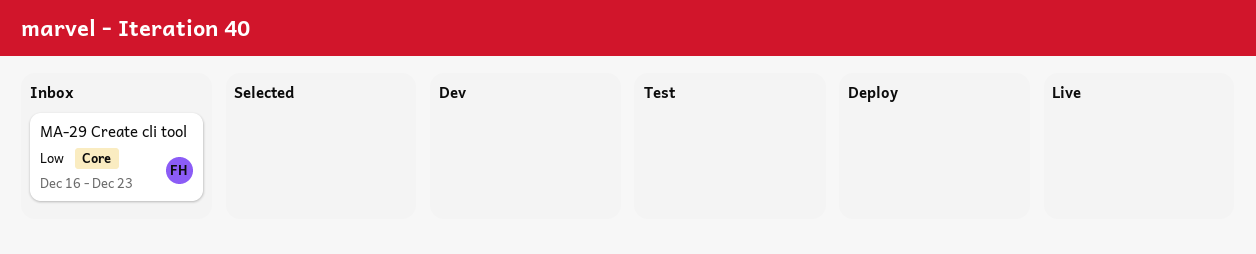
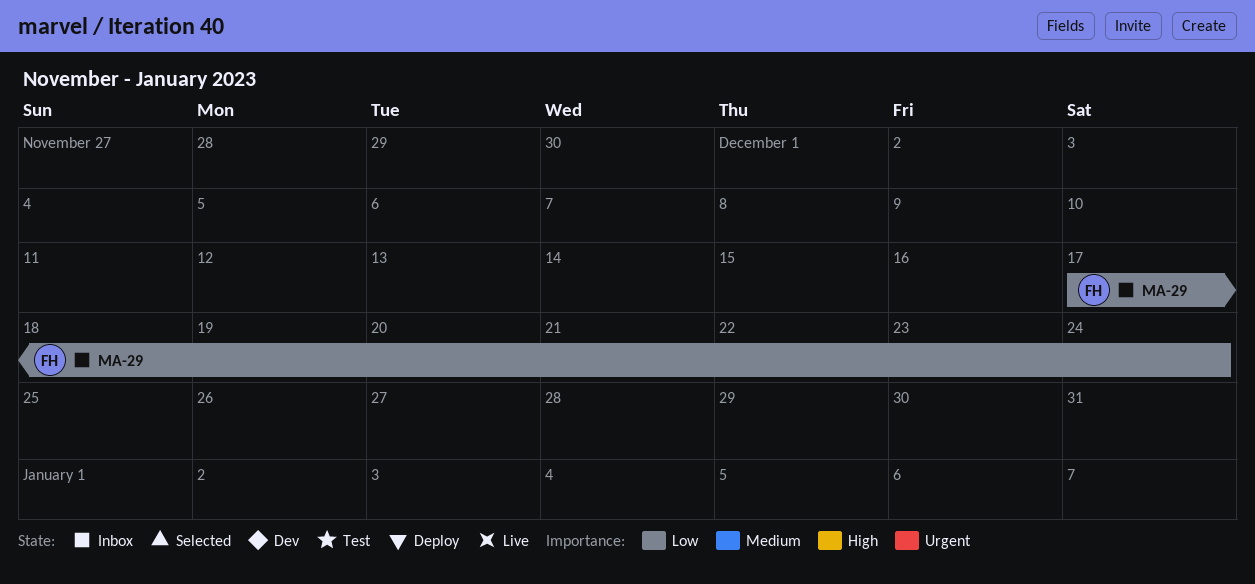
MA-29, start: Dec 16 -> Dec 17
MA-29, due: Dec 23 -> Dec 24

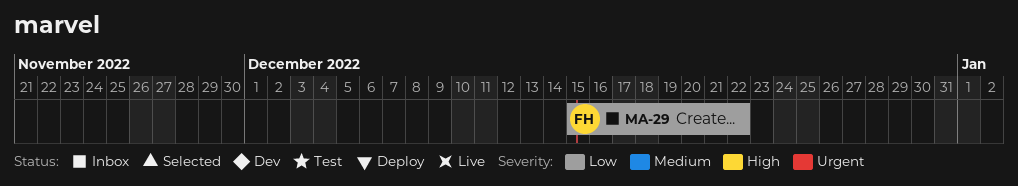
MA-29, start: Dec 17 -> Dec 15
MA-29, due: Dec 24 -> Dec 22

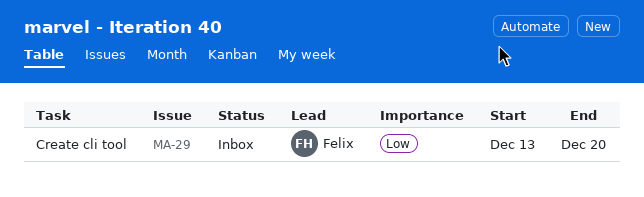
MA-29, start: Dec 15 -> Dec 13
MA-29, due: Dec 22 -> Dec 20

